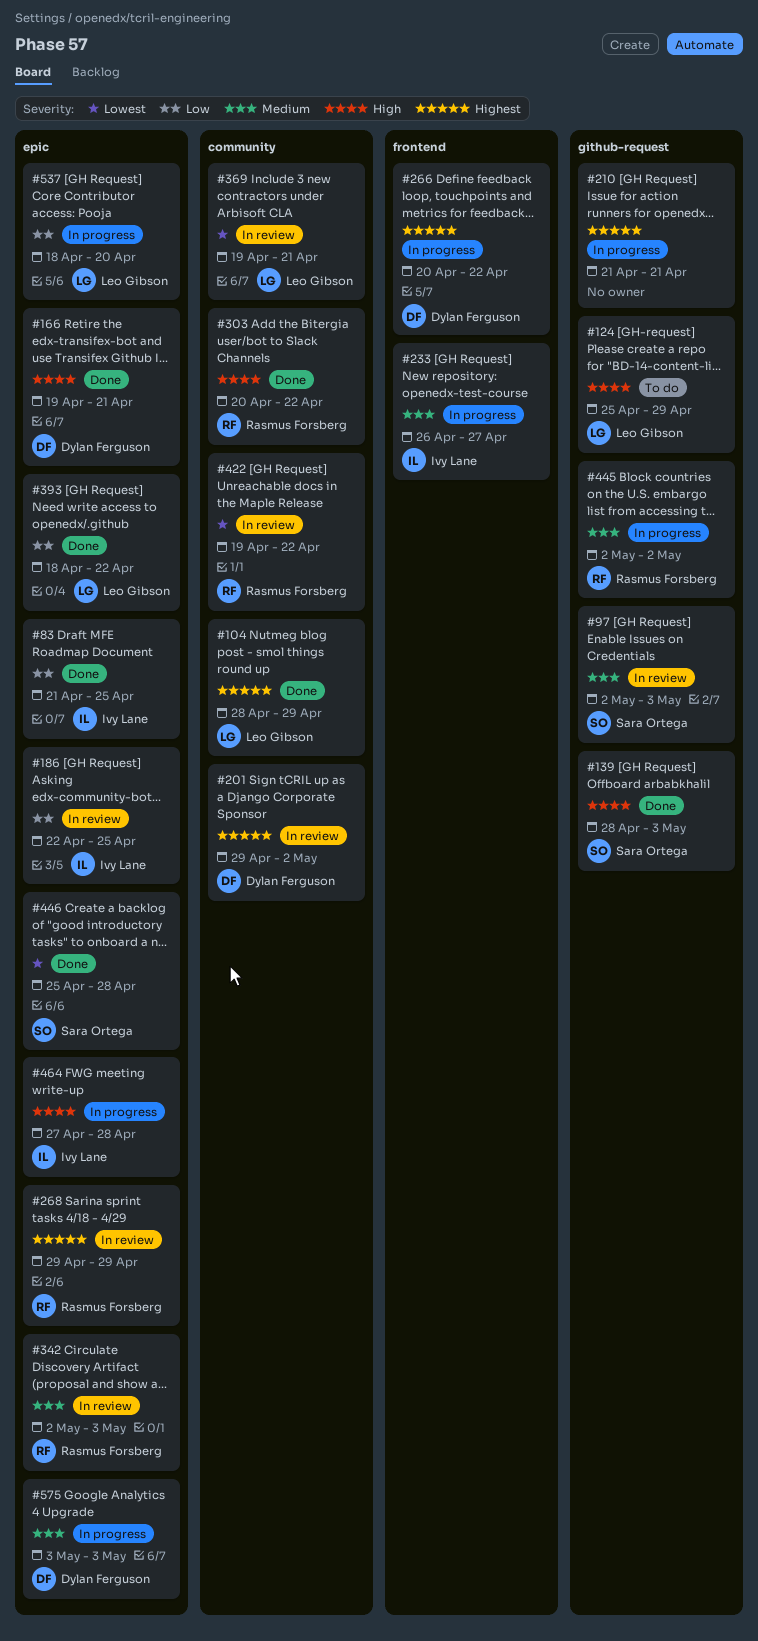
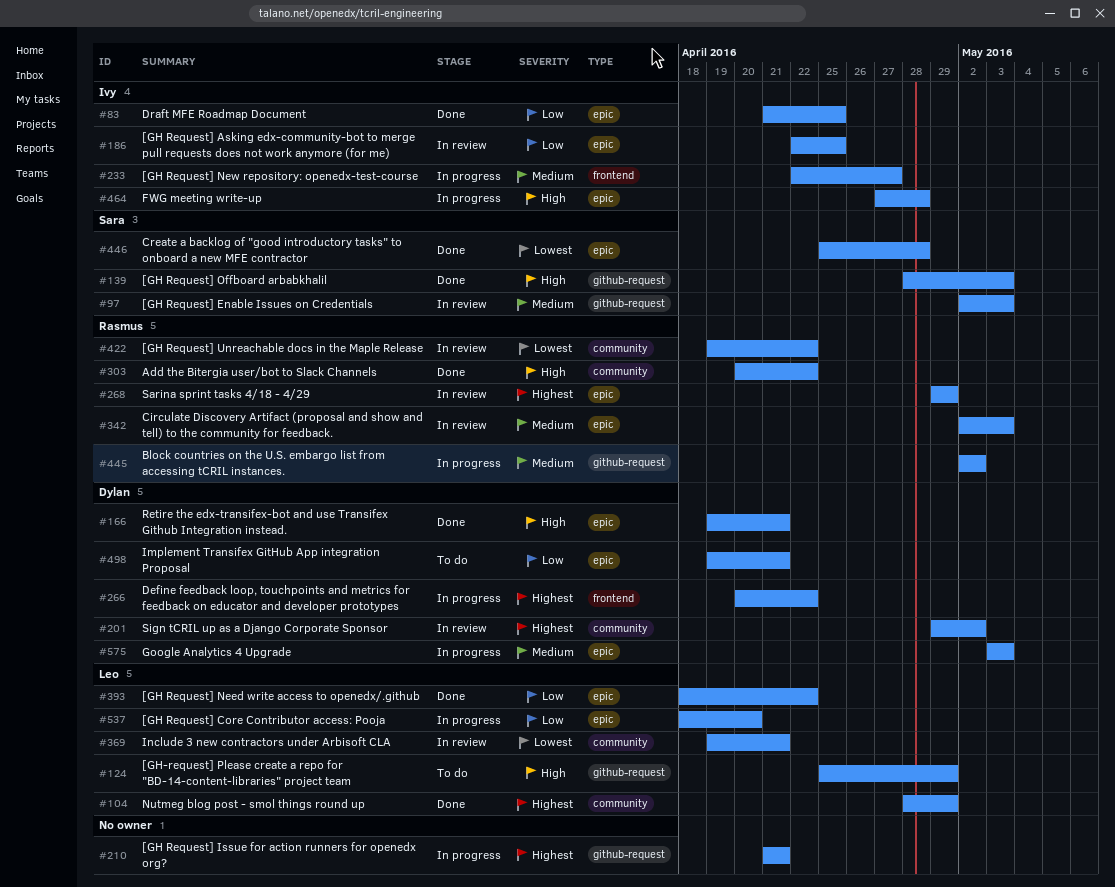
#233, start: Apr 26 -> Apr 22
#498: none -> present

